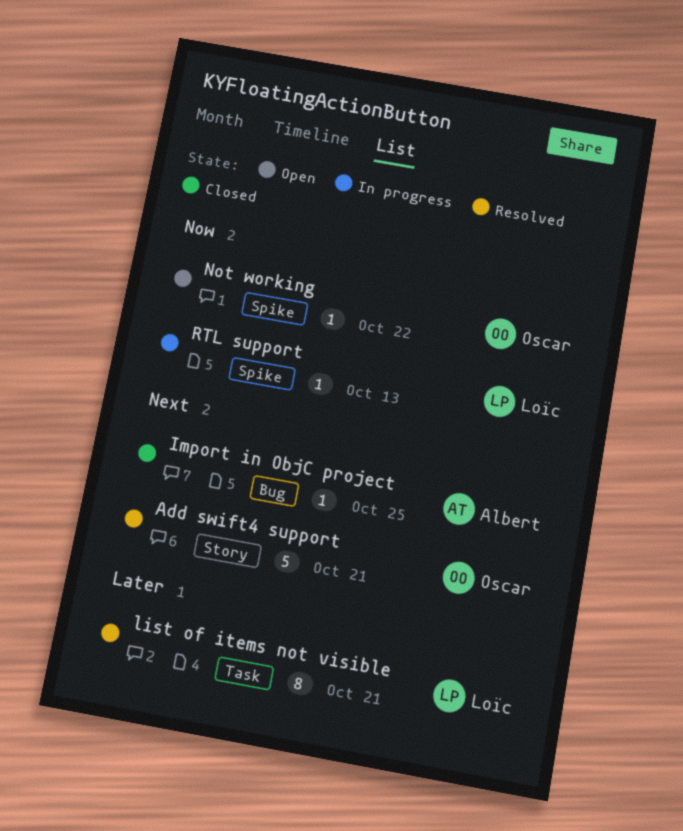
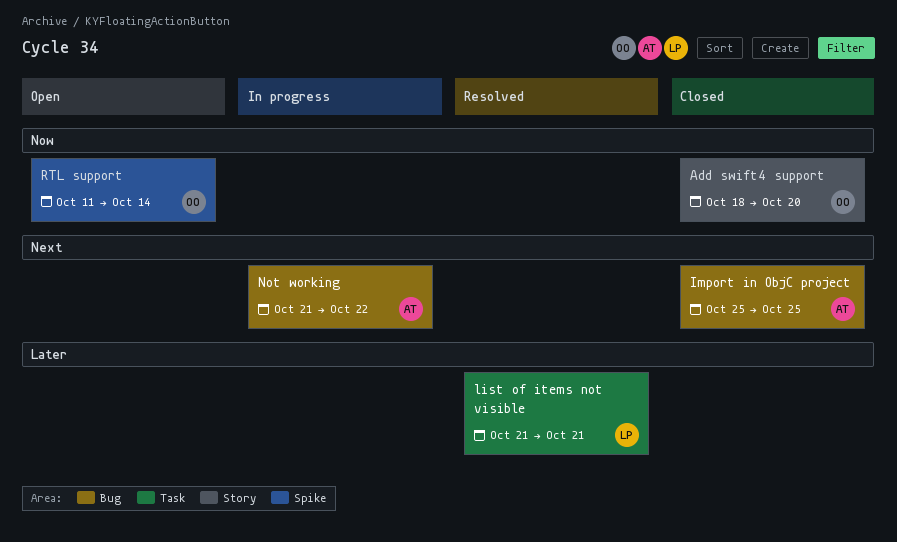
Add swift4 support, status: Resolved -> Closed
Add swift4 support, priority: Next -> Now
Add swift4 support, due: Oct 21 -> Oct 20
Not working, status: Open -> In progress
Not working, owner: Oscar -> Albert
Not working, priority: Now -> Next
Not working, label: Spike -> Bug
RTL support, status: In progress -> Open
RTL support, owner: Loïc -> Oscar
RTL support, due: Oct 13 -> Oct 14

